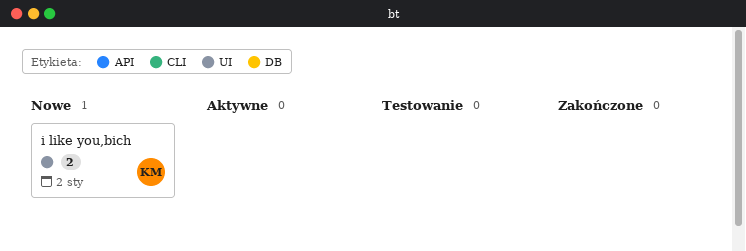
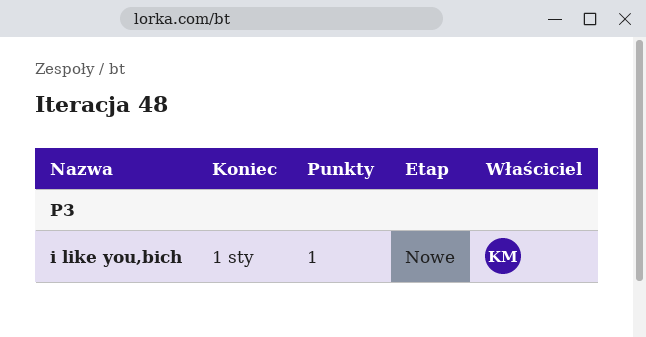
i like you,bich, estimate: 2 -> 1
i like you,bich, due: Jan 2 -> Jan 1

